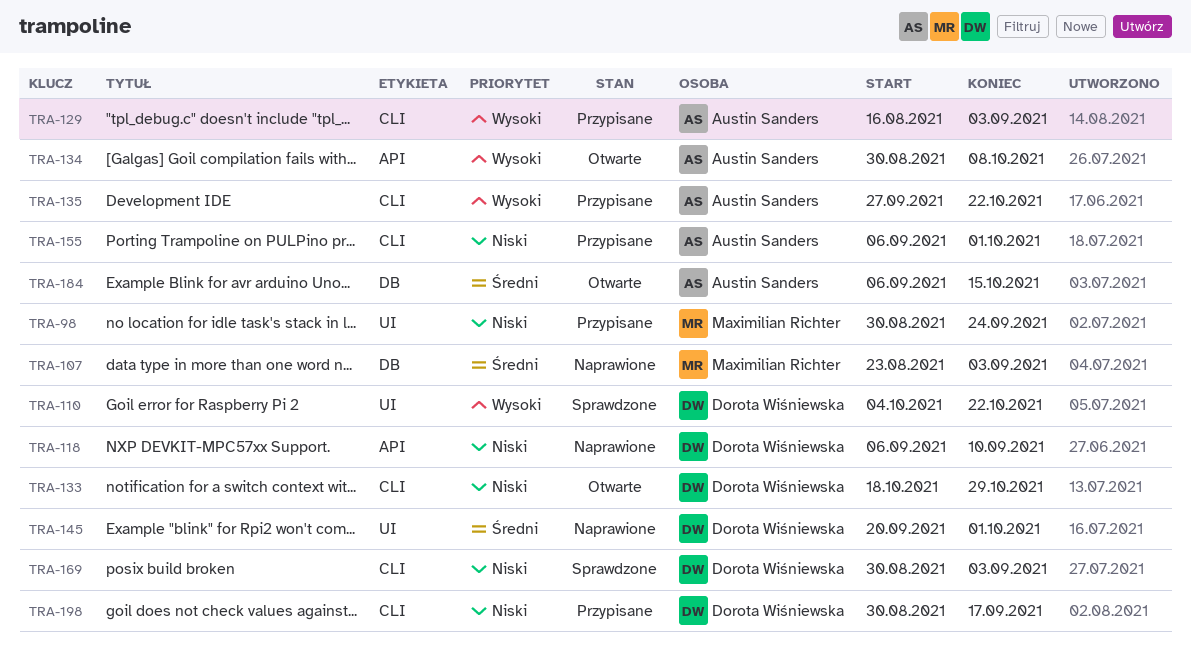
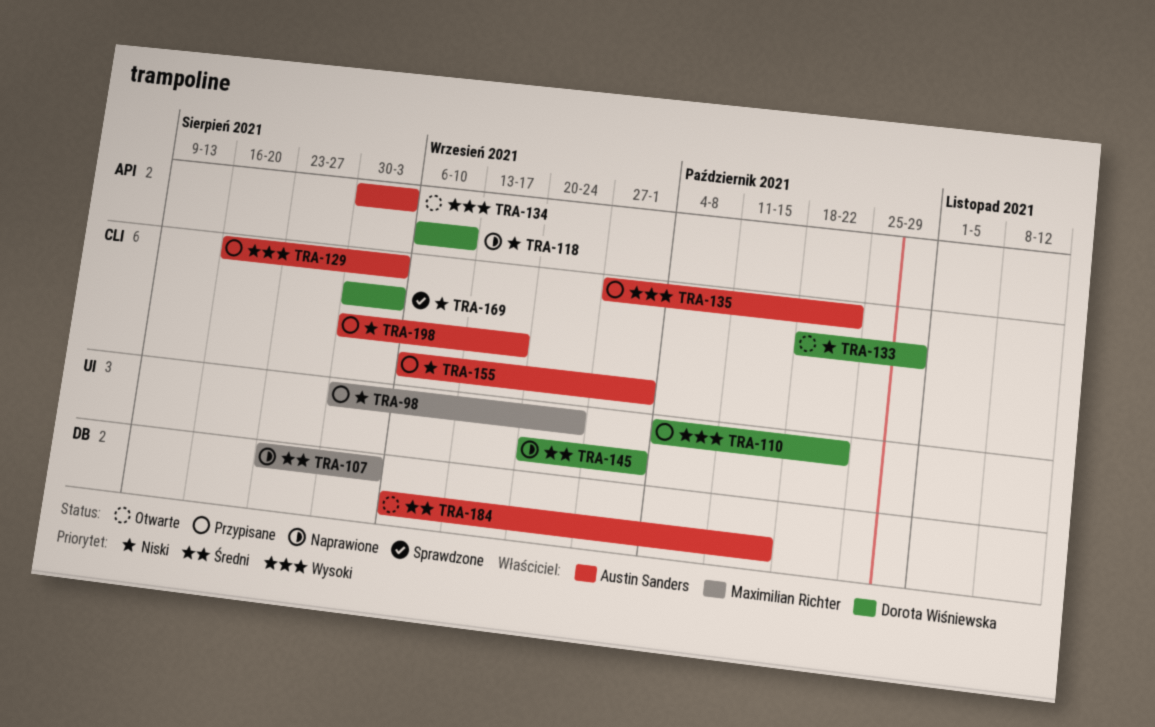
TRA-110, status: Sprawdzone -> Przypisane
TRA-134, due: Oct 8 -> Sep 3
TRA-198, owner: Dorota Wiśniewska -> Austin Sanders

